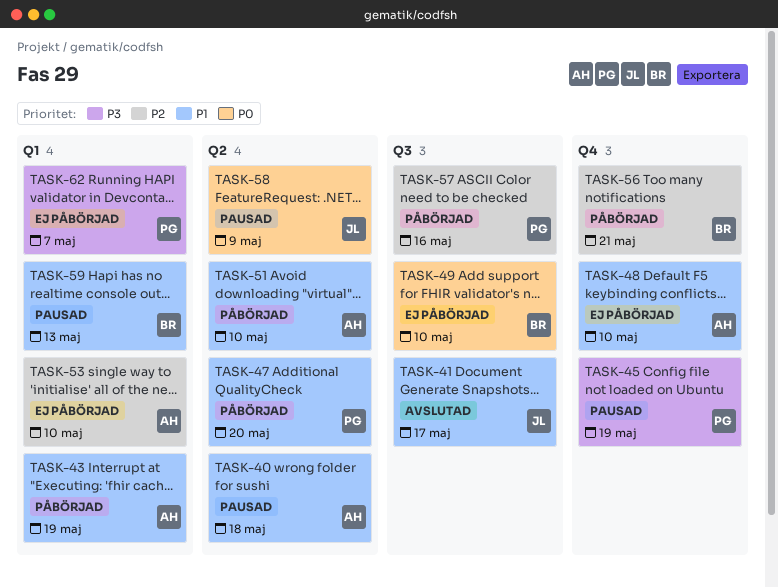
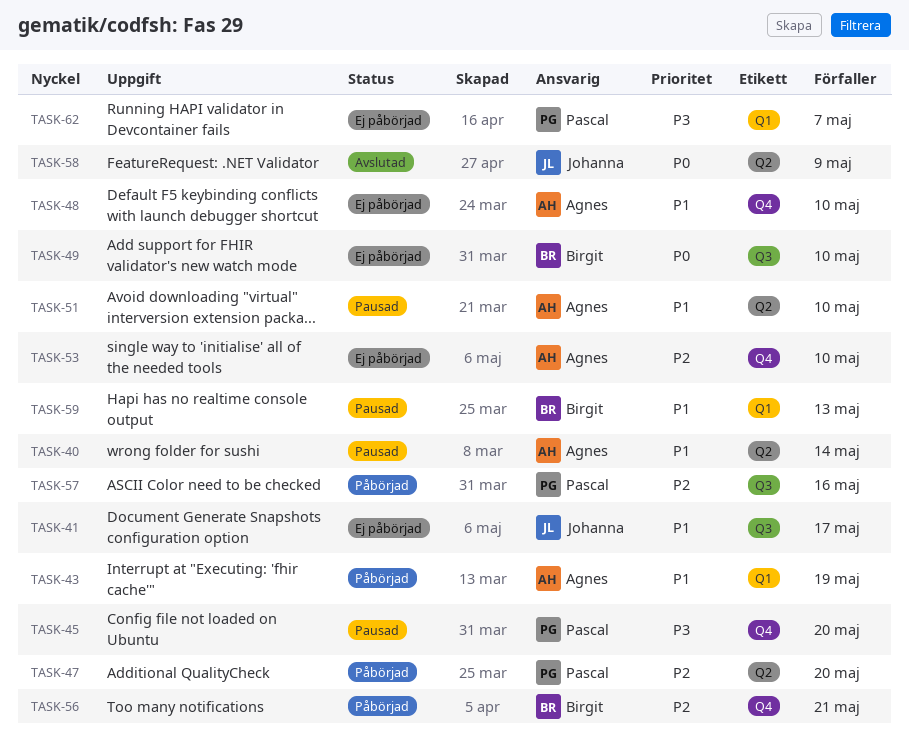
TASK-40, due: May 18 -> May 14
TASK-41, status: Avslutad -> Ej påbörjad
TASK-45, due: May 19 -> May 20
TASK-47, priority: P1 -> P2
TASK-51, status: Påbörjad -> Pausad
TASK-53, label: Q1 -> Q4
TASK-58, status: Pausad -> Avslutad

